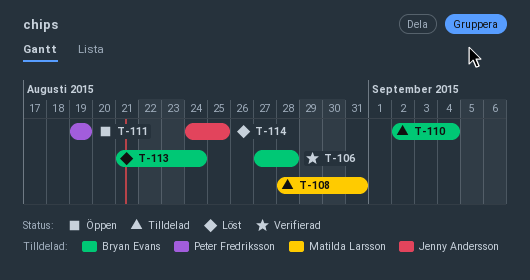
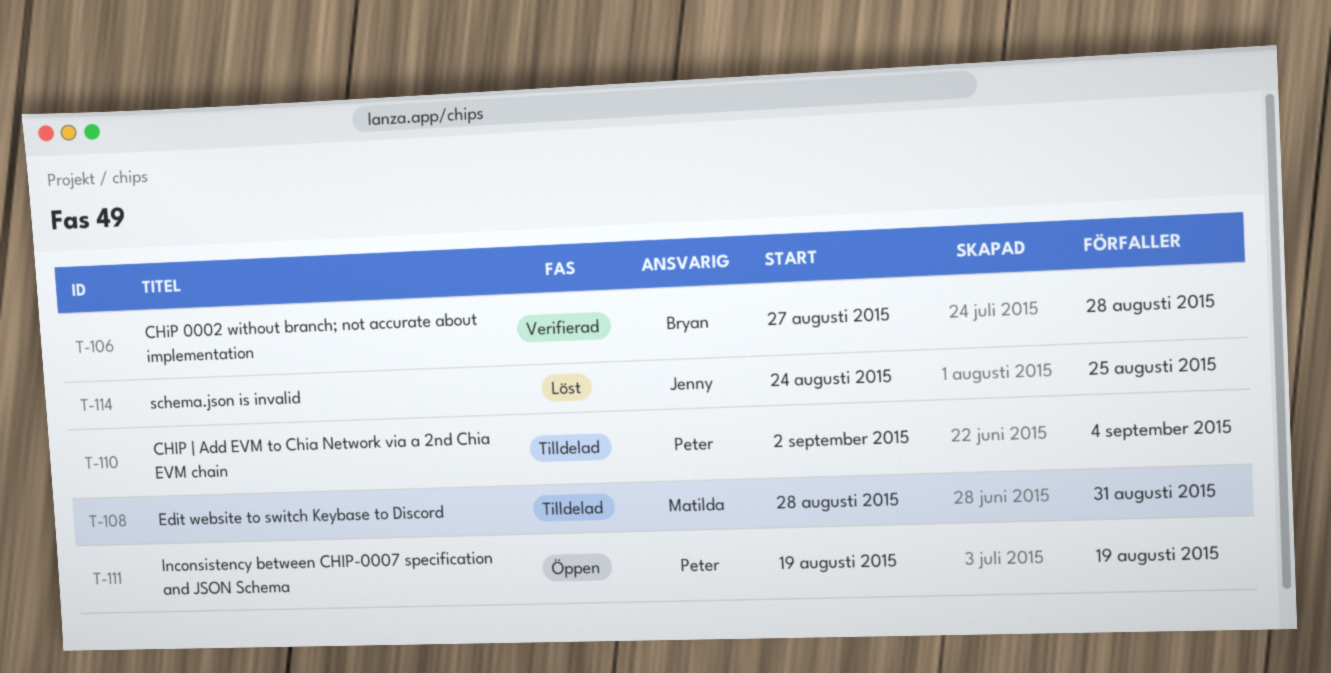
T-110, owner: Bryan Evans -> Peter Fredriksson
T-113: present -> none

